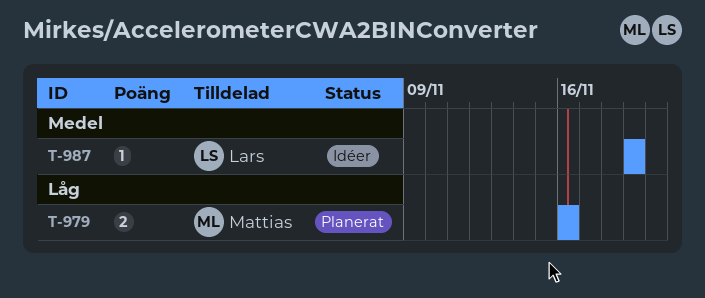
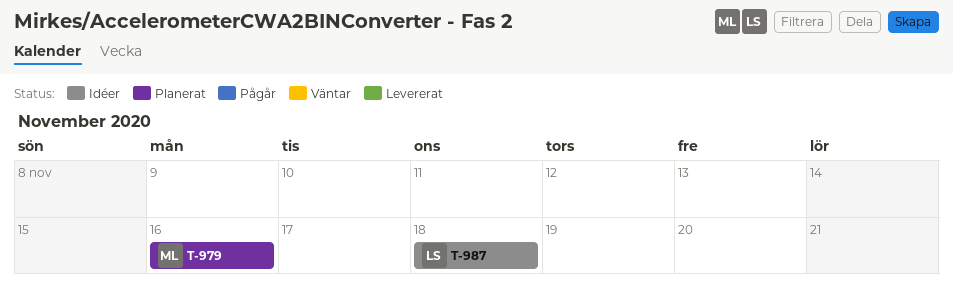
T-987, start: Nov 19 -> Nov 18
T-987, due: Nov 19 -> Nov 18

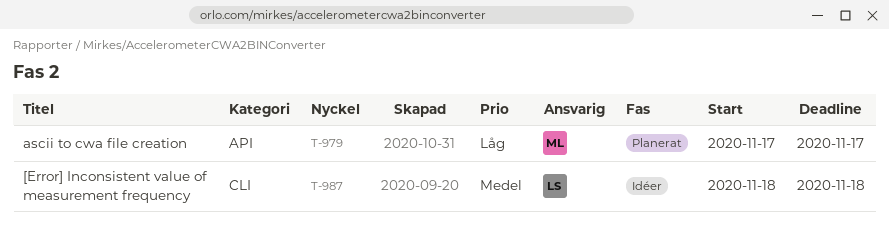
T-979, start: Nov 16 -> Nov 17
T-979, due: Nov 16 -> Nov 17

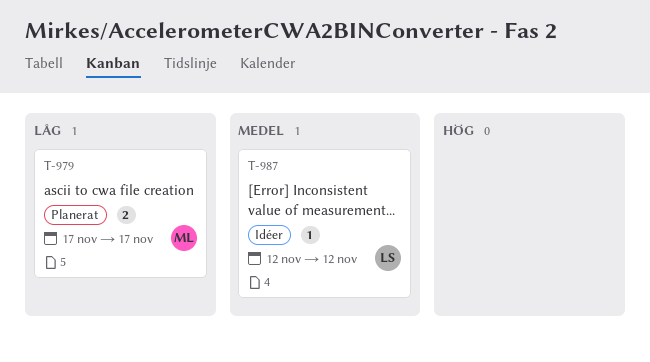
T-987, start: Nov 18 -> Nov 12
T-987, due: Nov 18 -> Nov 12

